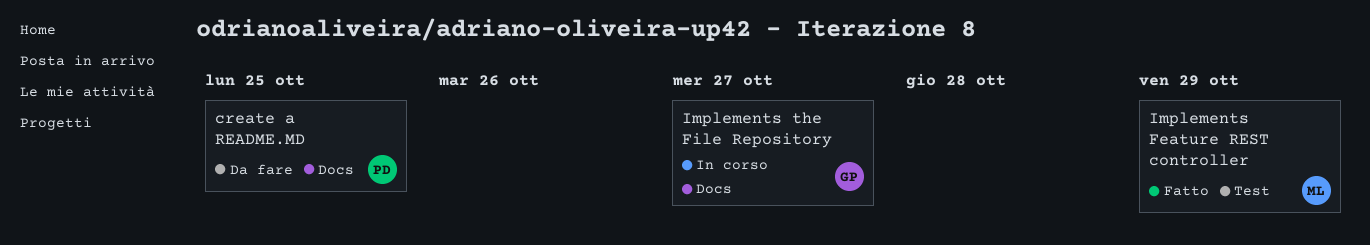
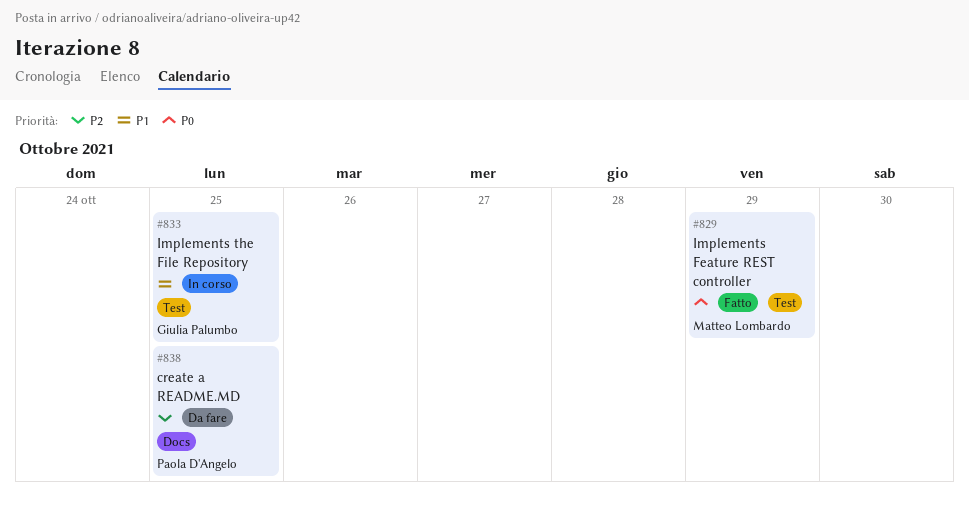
Implements the File Repository, label: Docs -> Test
Implements the File Repository, due: Oct 27 -> Oct 25

